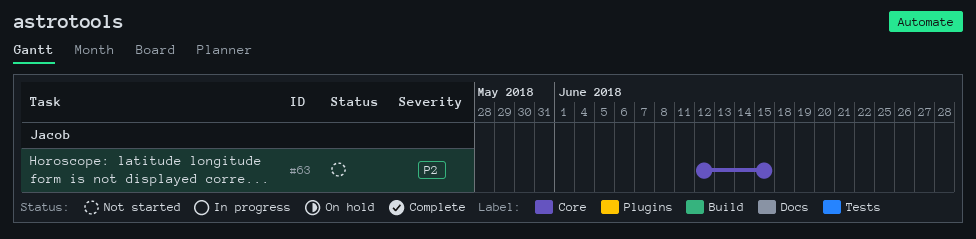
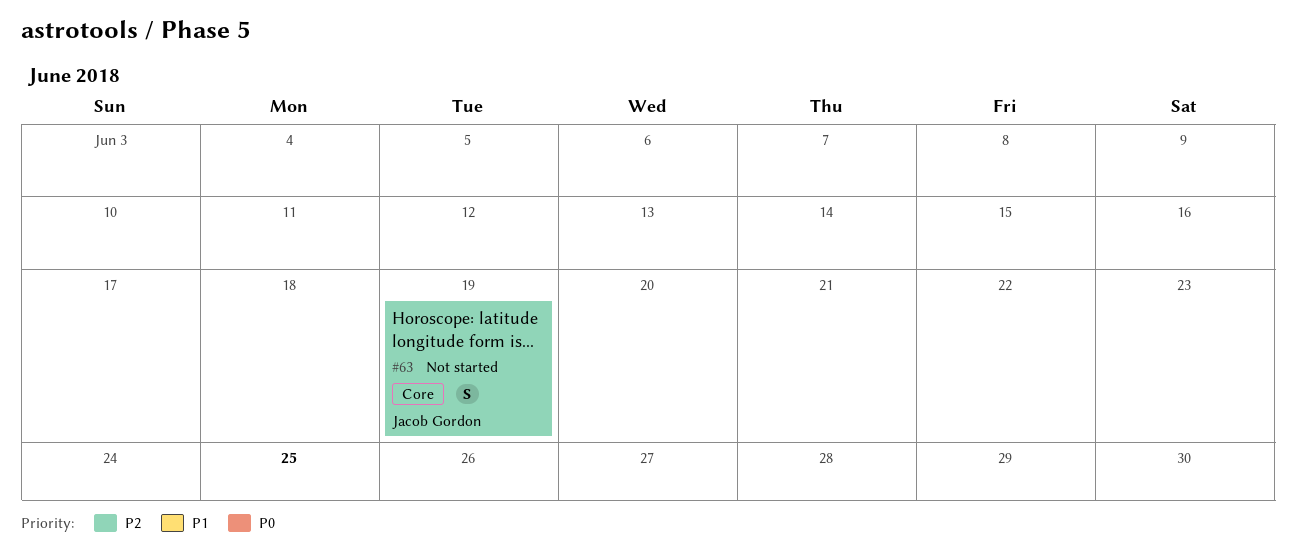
#63, due: Jun 15 -> Jun 19

